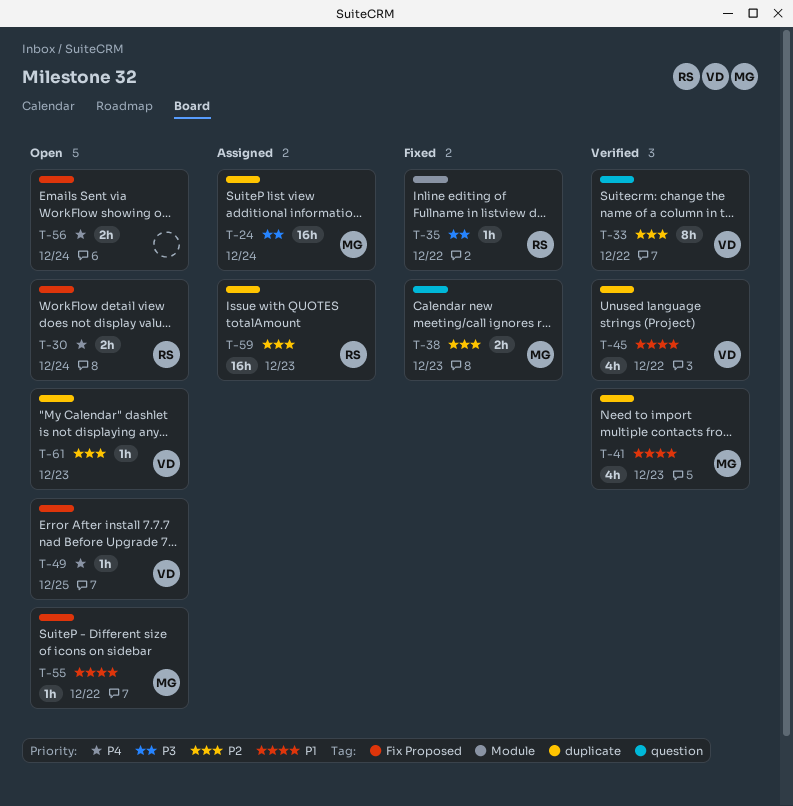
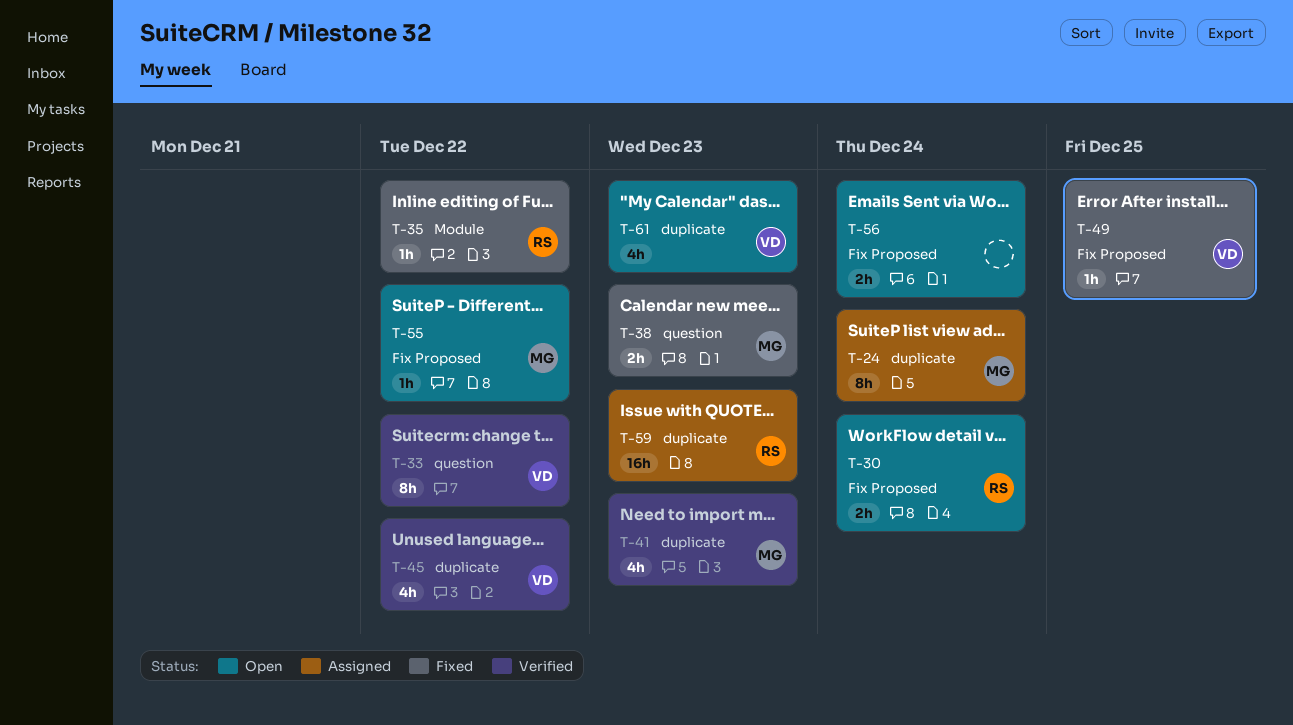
T-24, estimate: 16h -> 8h
T-49, status: Open -> Fixed
T-61, estimate: 1h -> 4h

